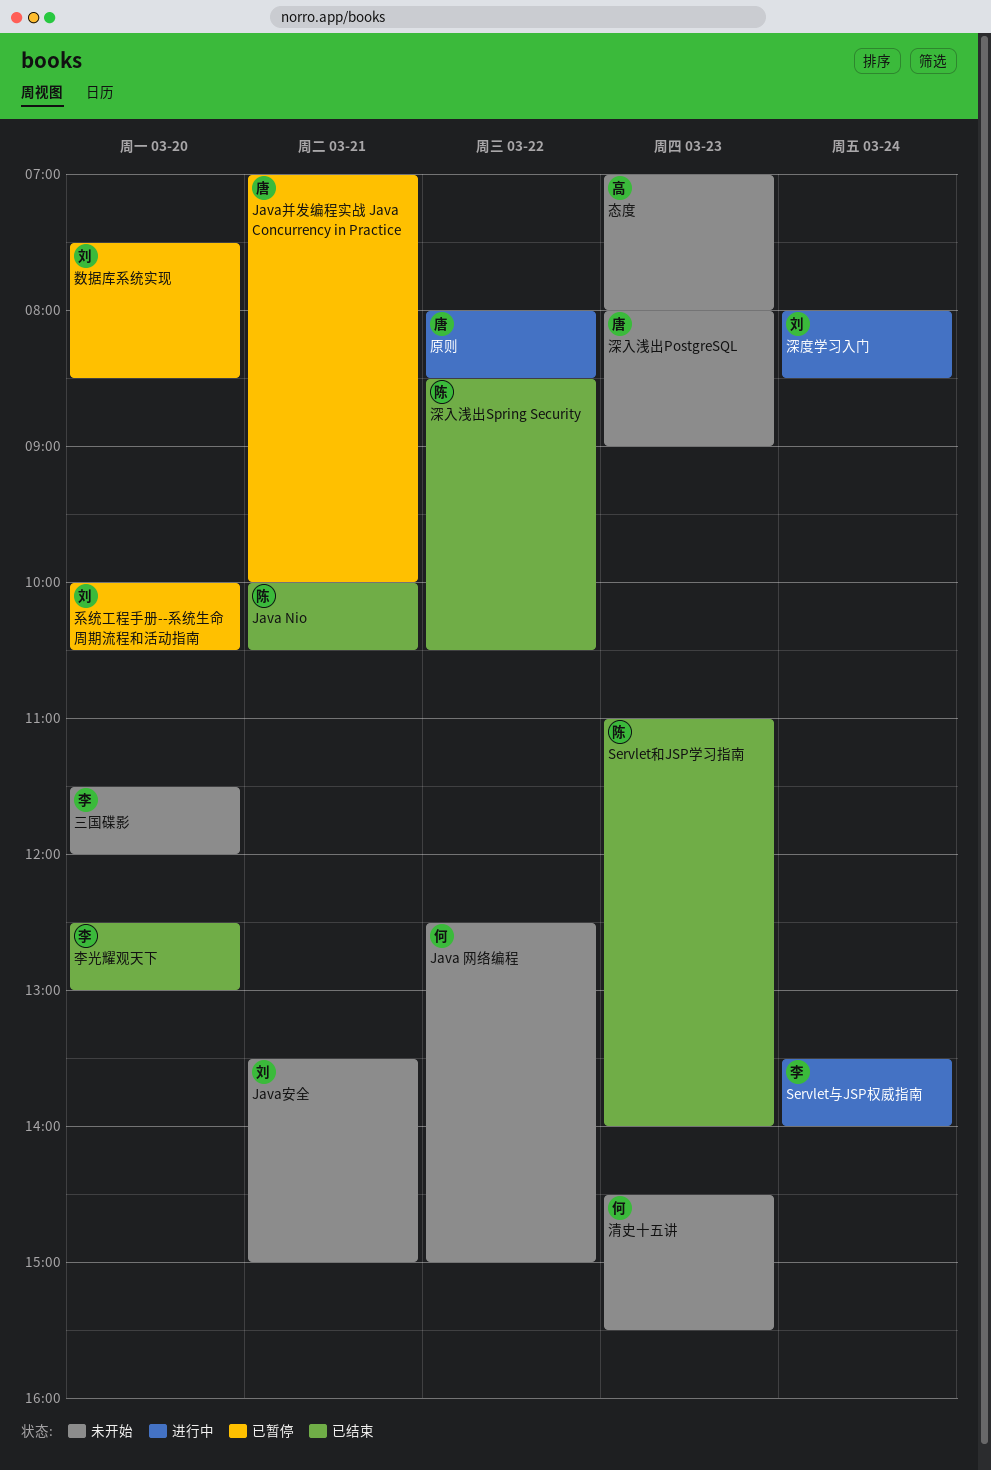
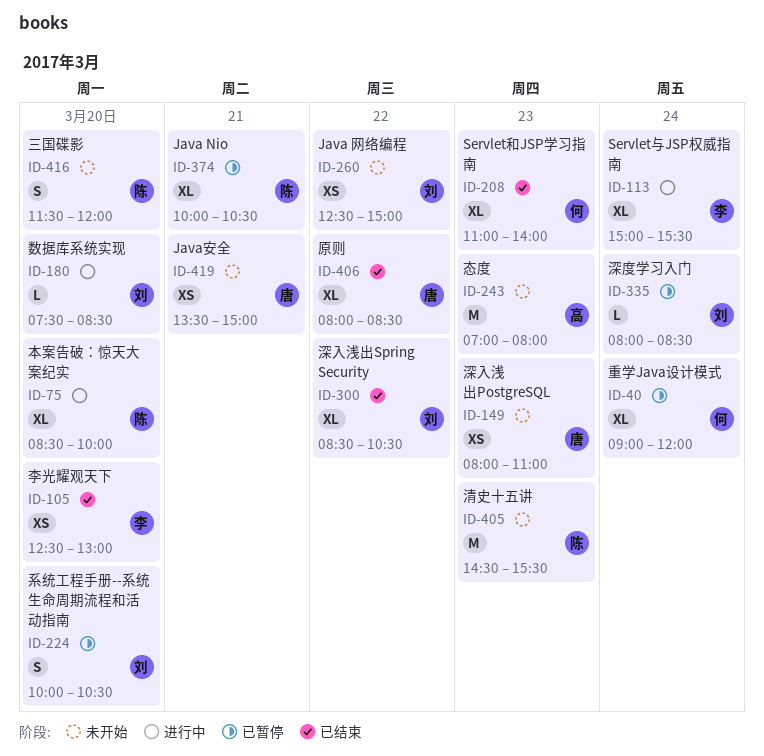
Java Nio, status: 已结束 -> 已暂停
Java 网络编程, owner: 何 -> 刘
Java安全, owner: 刘 -> 唐
Java并发编程实战 Java Concurrency in Practice: present -> none
Servlet与JSP权威指南, begins: 13:30 -> 15:00
Servlet与JSP权威指南, ends: 14:00 -> 15:30
Servlet和JSP学习指南, owner: 陈 -> 何
三国碟影, owner: 李 -> 陈
原则, status: 进行中 -> 已结束
数据库系统实现, status: 已暂停 -> 进行中
本案告破：惊天大案纪实: none -> present
深入浅出PostgreSQL, ends: 09:00 -> 11:00
深入浅出Spring Security, owner: 陈 -> 刘
深度学习入门, status: 进行中 -> 已暂停
清史十五讲, owner: 何 -> 陈
重学Java设计模式: none -> present

